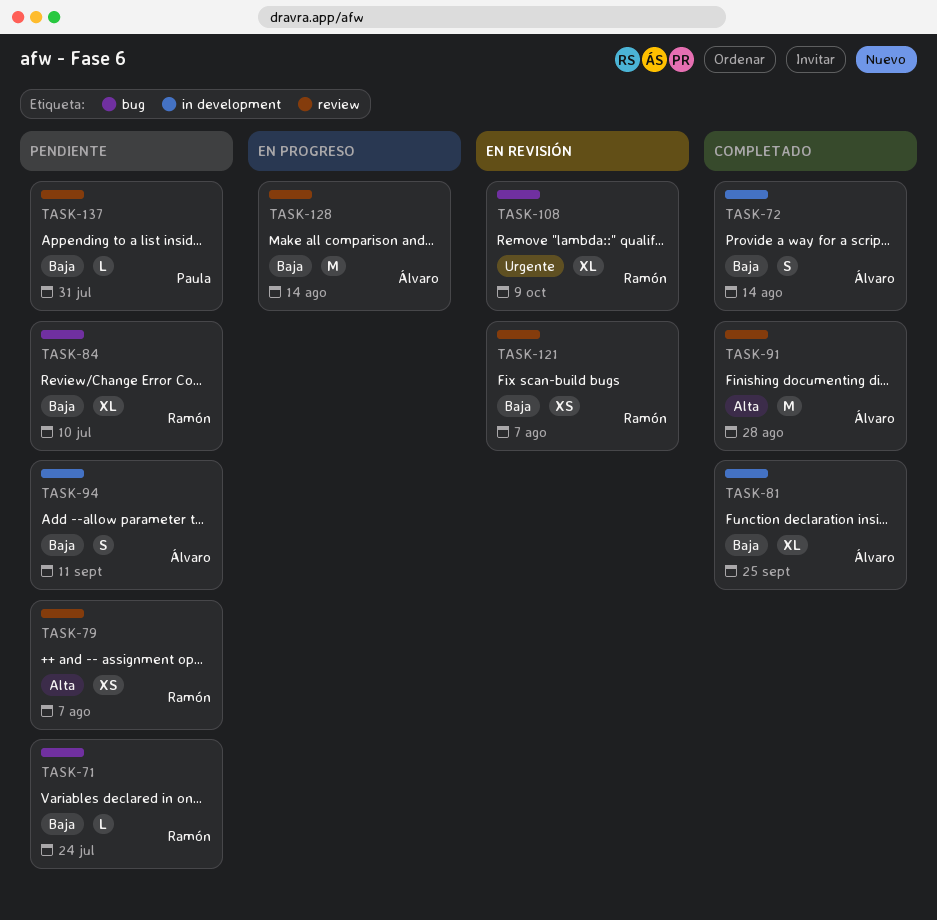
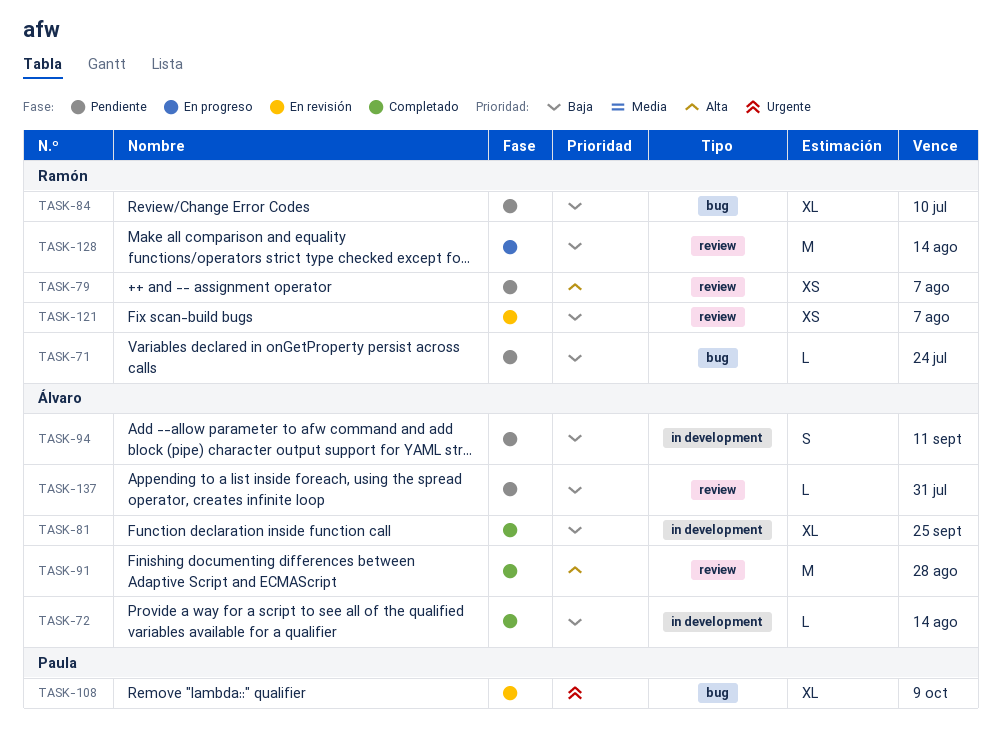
TASK-72, estimate: S -> L
TASK-108, owner: Ramón -> Paula
TASK-128, owner: Álvaro -> Ramón
TASK-137, owner: Paula -> Álvaro

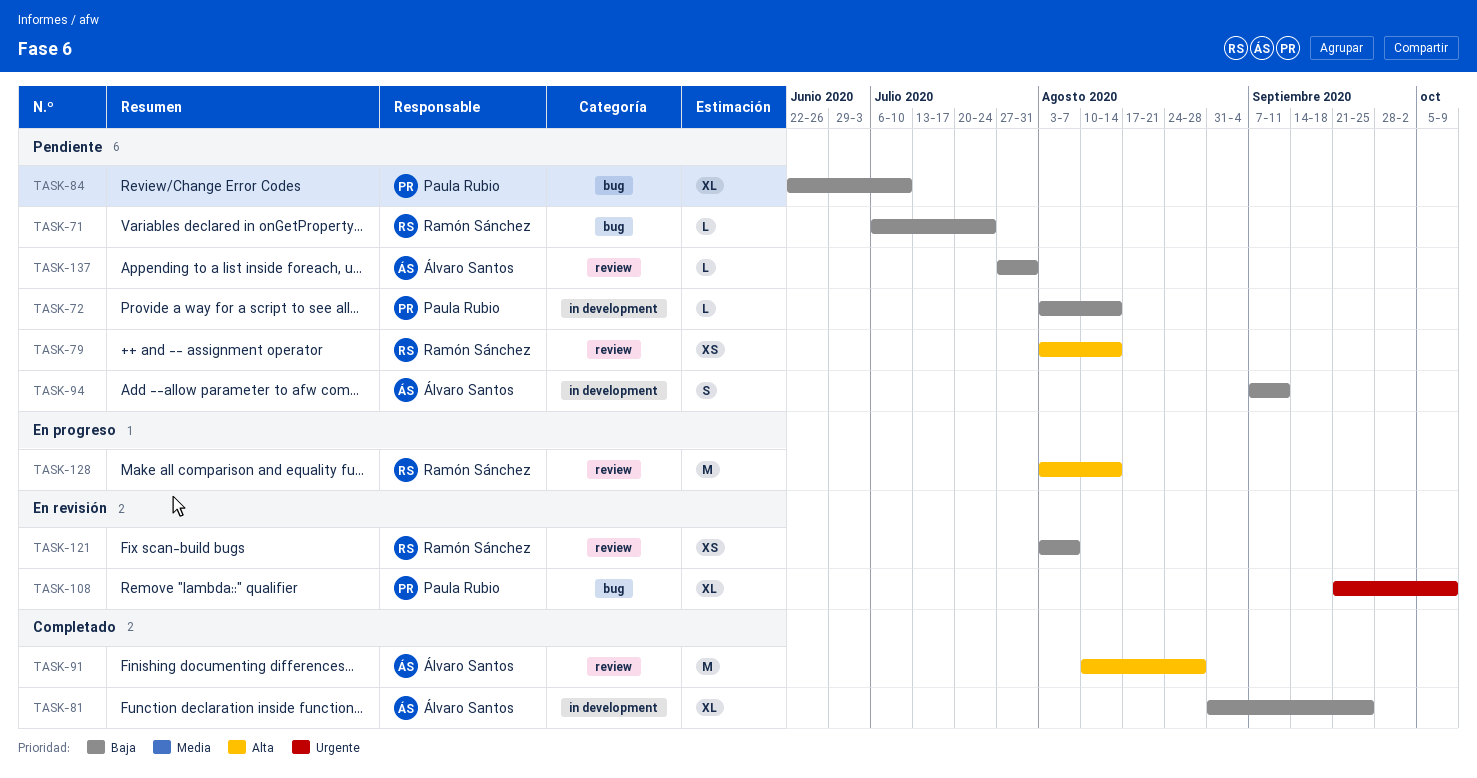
TASK-72, status: Completado -> Pendiente
TASK-72, owner: Álvaro Santos -> Paula Rubio
TASK-79, due: Aug 7 -> Aug 14
TASK-84, owner: Ramón Sánchez -> Paula Rubio
TASK-128, priority: Baja -> Alta

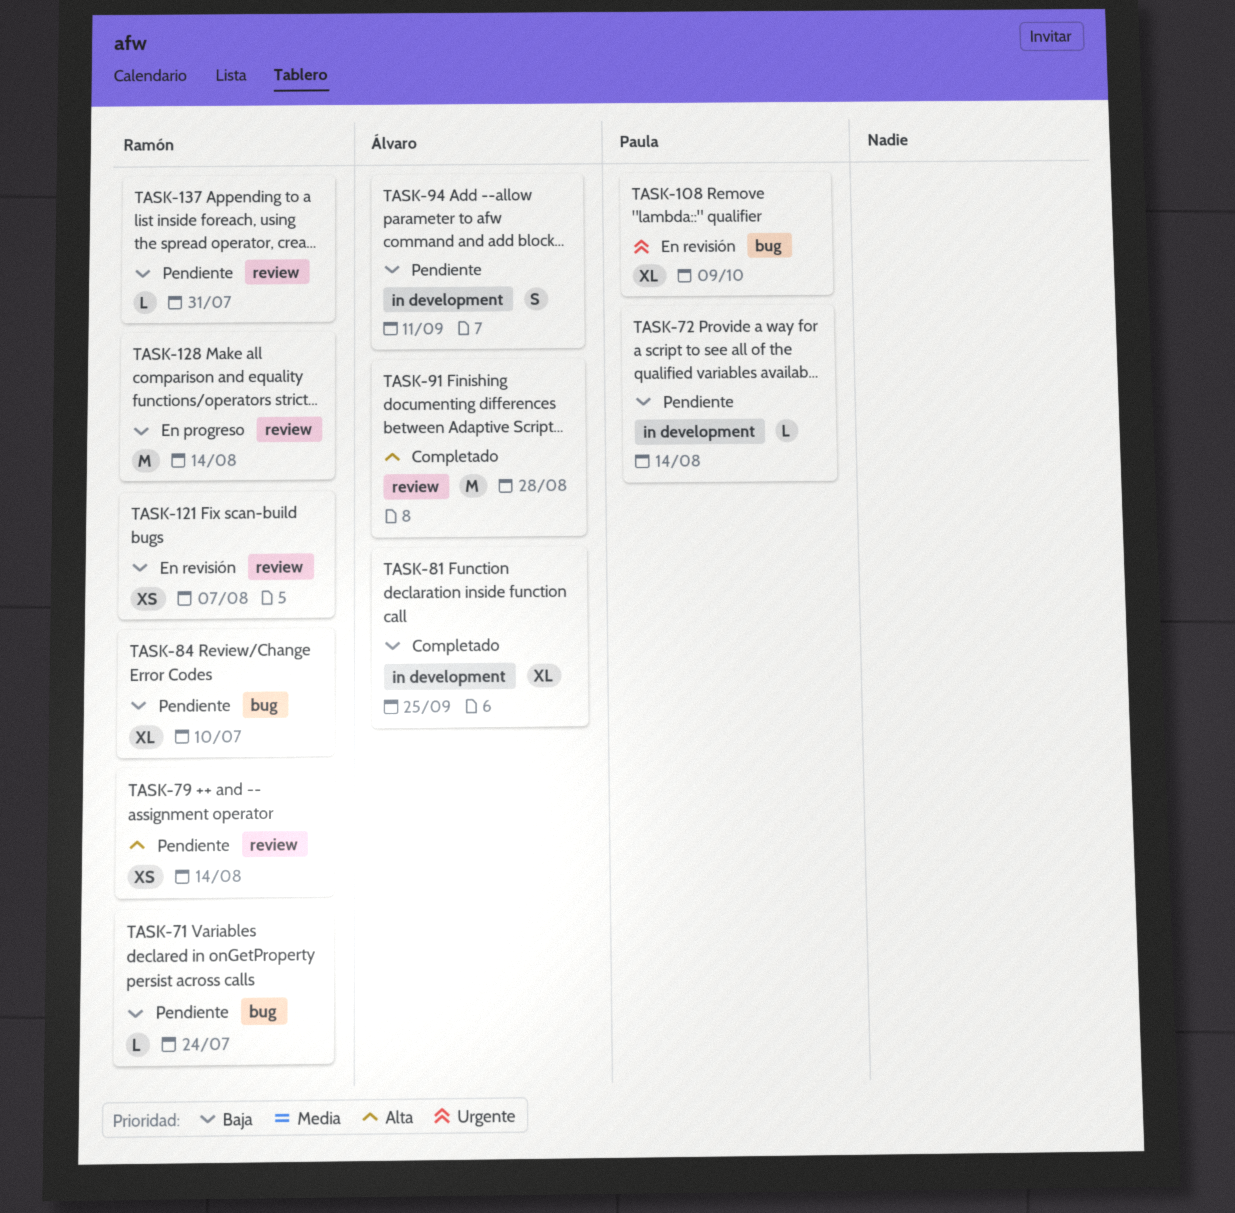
TASK-84, owner: Paula Rubio -> Ramón Sánchez
TASK-128, priority: Alta -> Baja
TASK-137, owner: Álvaro Santos -> Ramón Sánchez

